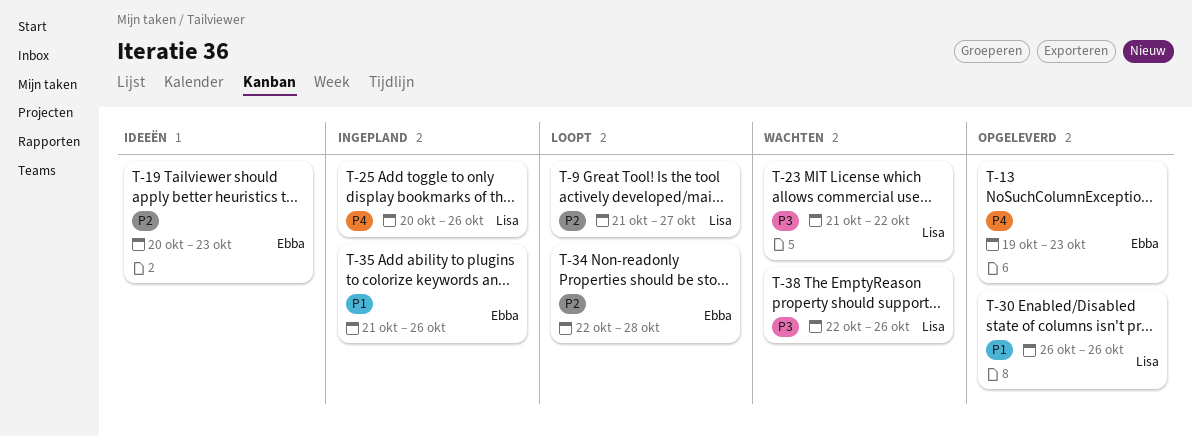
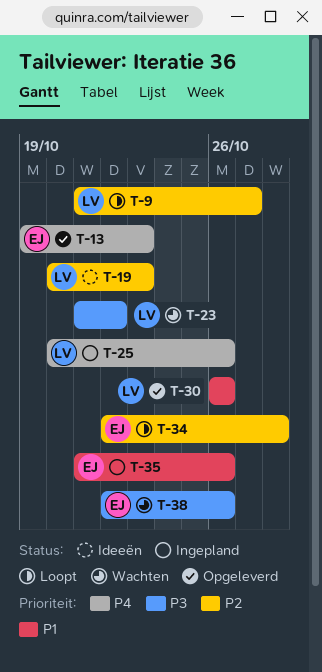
T-19, owner: Ebba -> Lisa
T-38, owner: Lisa -> Ebba

